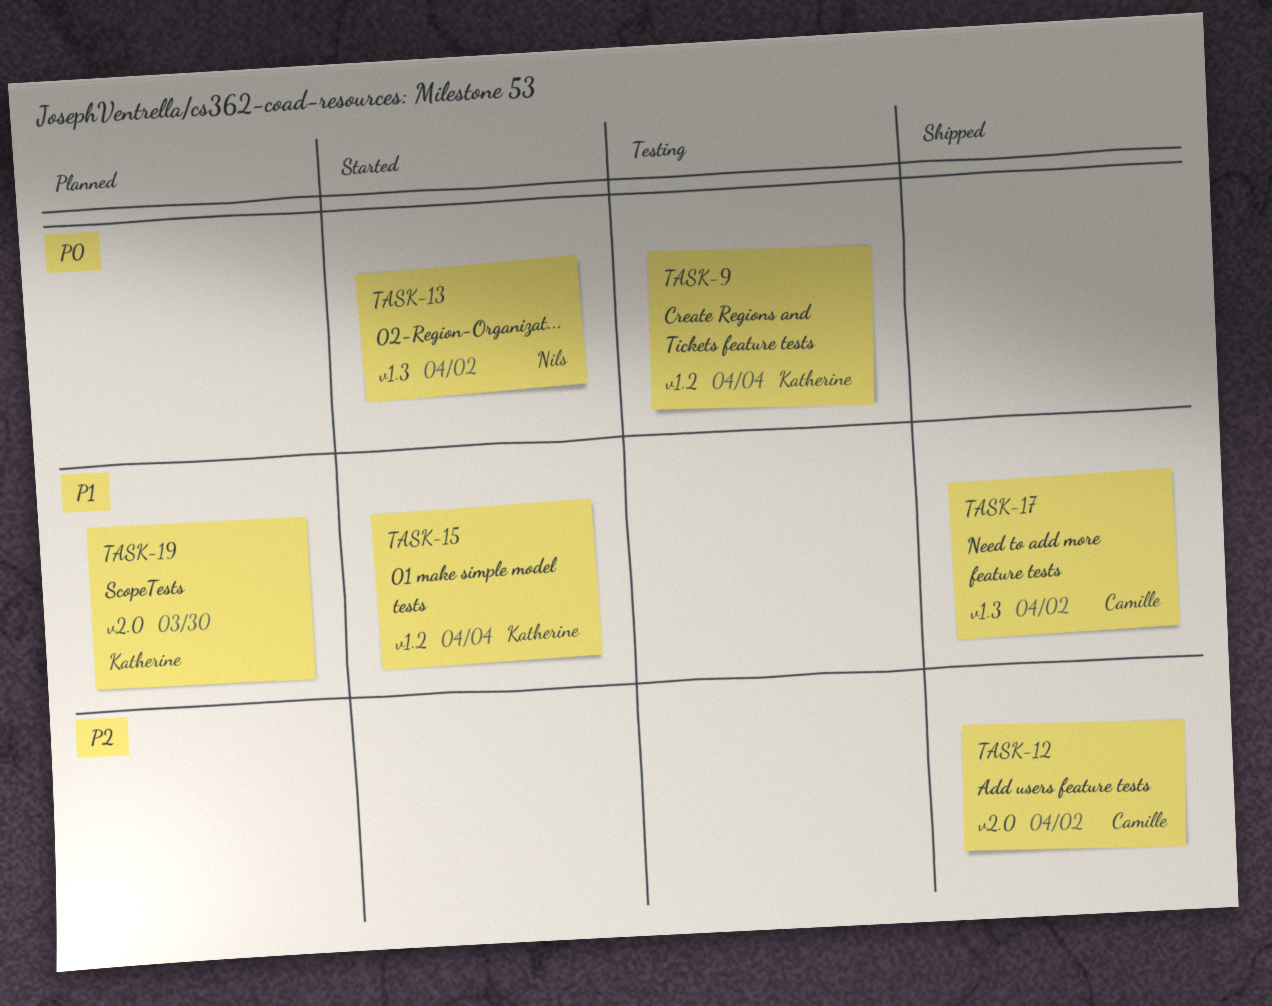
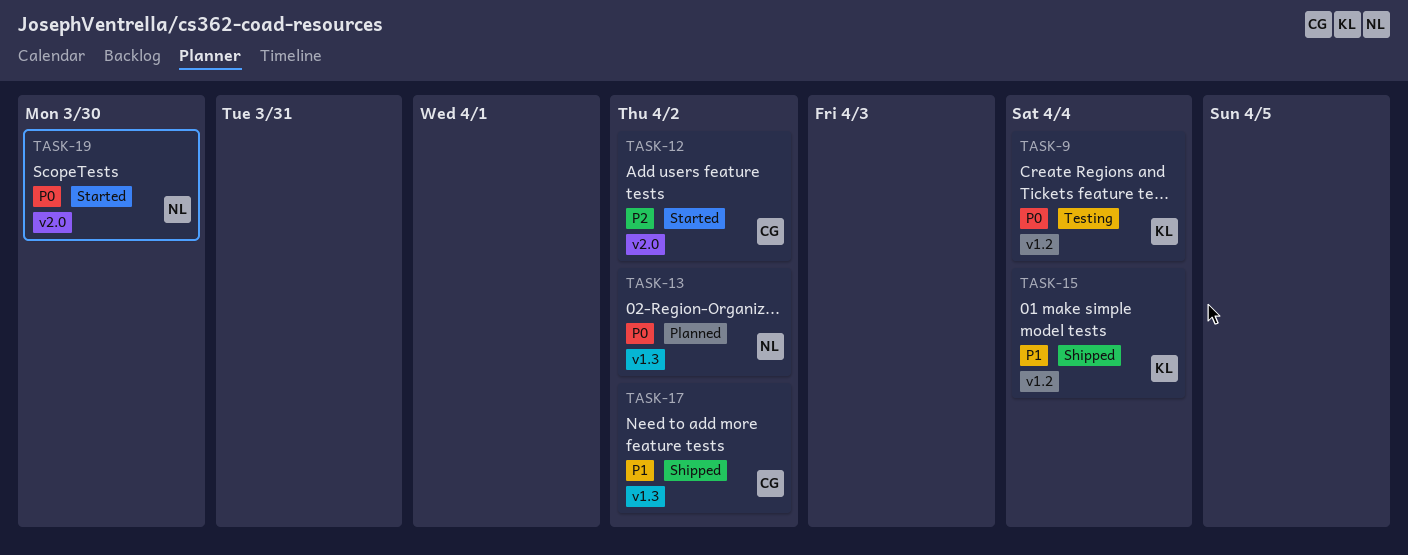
TASK-12, status: Shipped -> Started
TASK-13, status: Started -> Planned
TASK-15, status: Started -> Shipped
TASK-19, status: Planned -> Started
TASK-19, owner: Katherine -> Nils
TASK-19, priority: P1 -> P0

